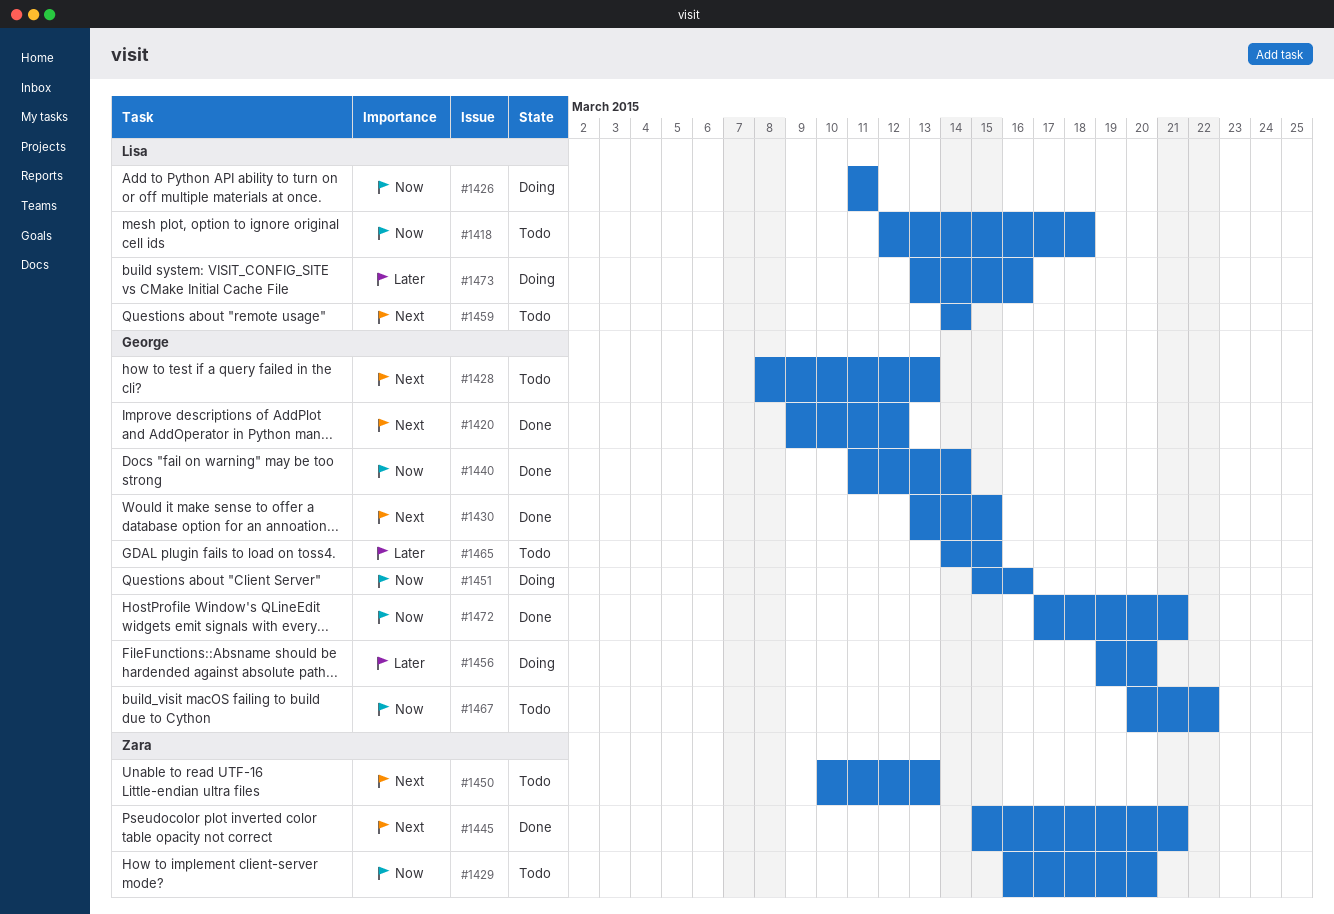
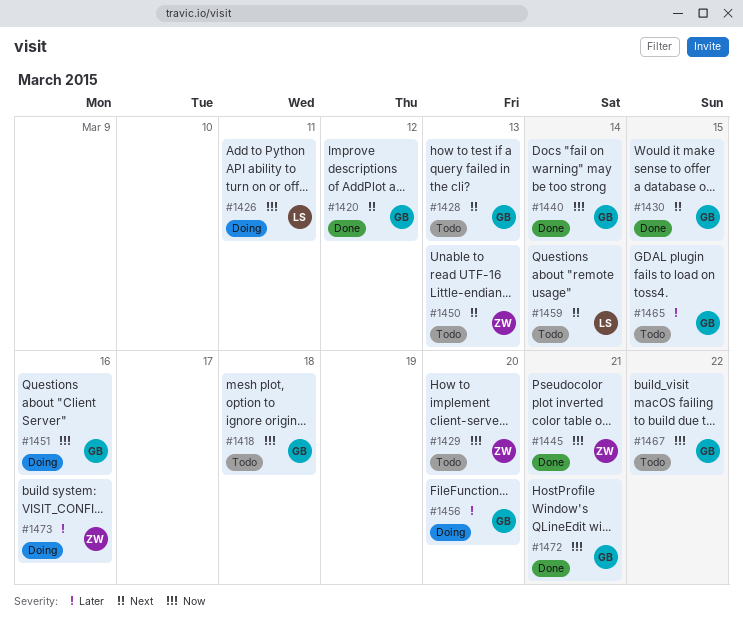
#1418, owner: Lisa -> George
#1445, priority: Next -> Now
#1473, owner: Lisa -> Zara

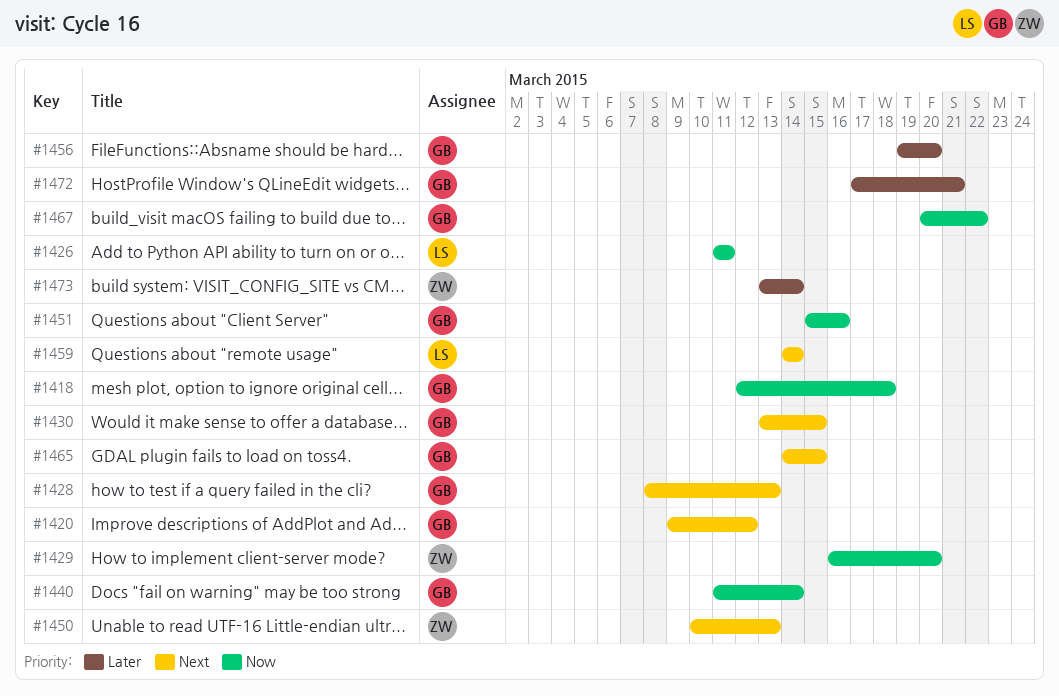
#1445: present -> none
#1465, priority: Later -> Next
#1472, priority: Now -> Later
#1473, due: Mar 16 -> Mar 14

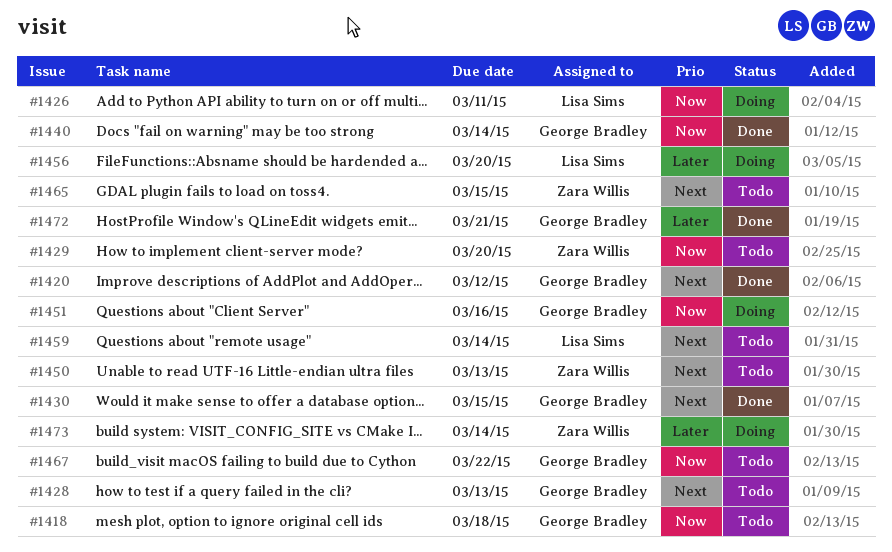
#1456, owner: George Bradley -> Lisa Sims
#1465, owner: George Bradley -> Zara Willis

